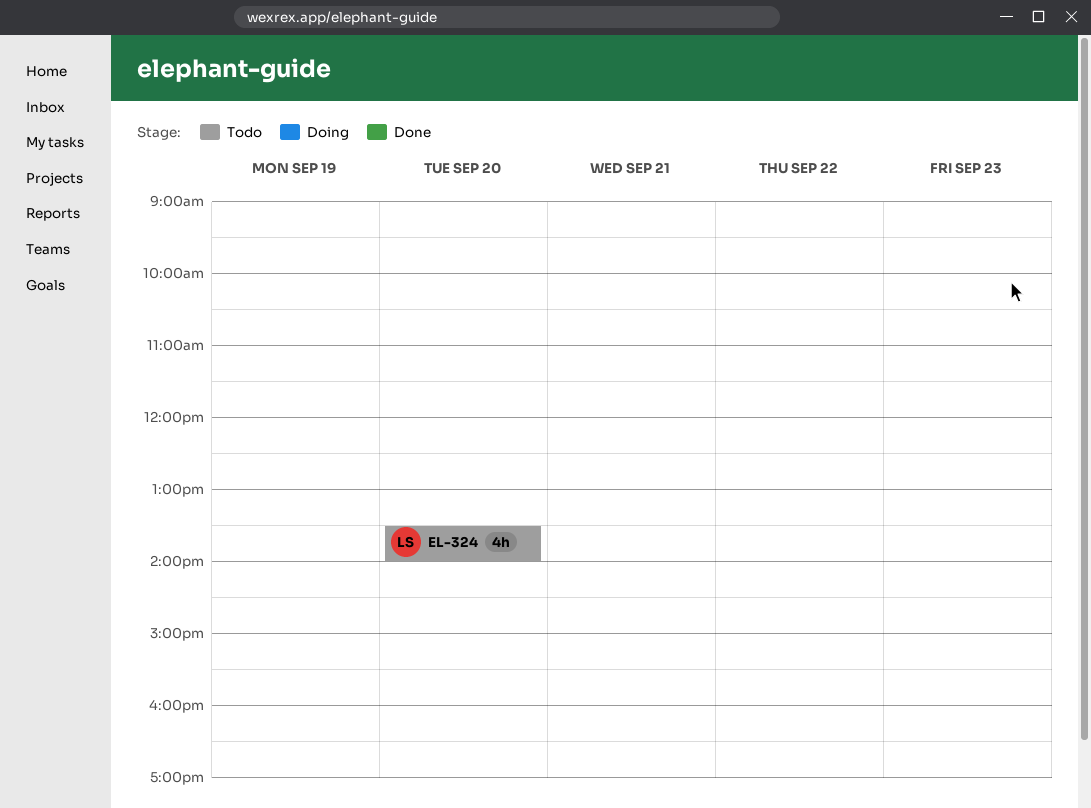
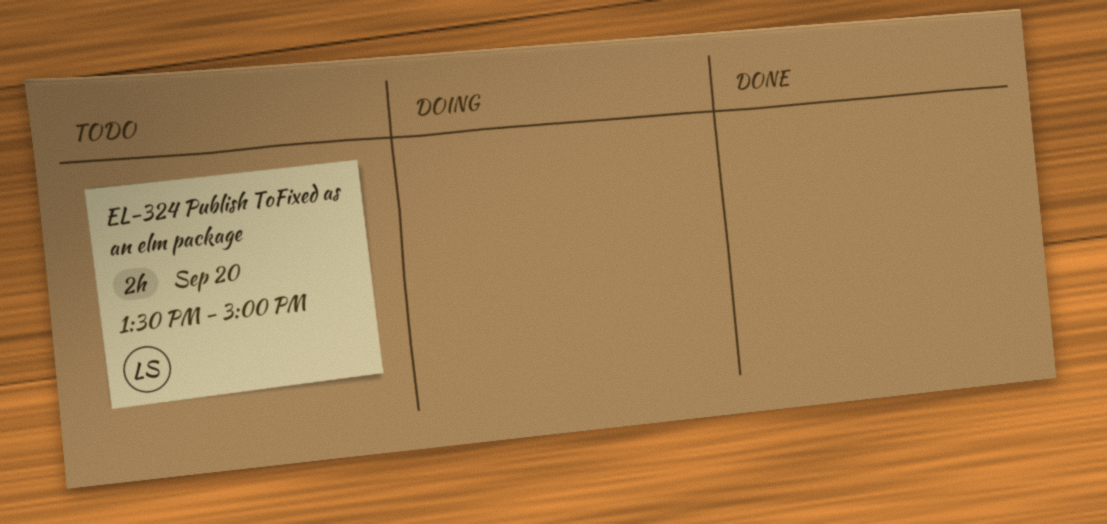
EL-324, estimate: 4h -> 2h
EL-324, ends: 14:00 -> 15:00

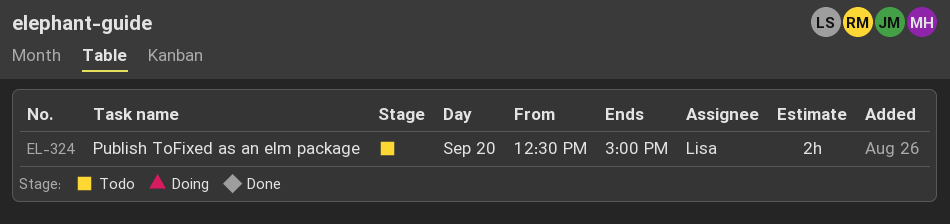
EL-324, begins: 13:30 -> 12:30

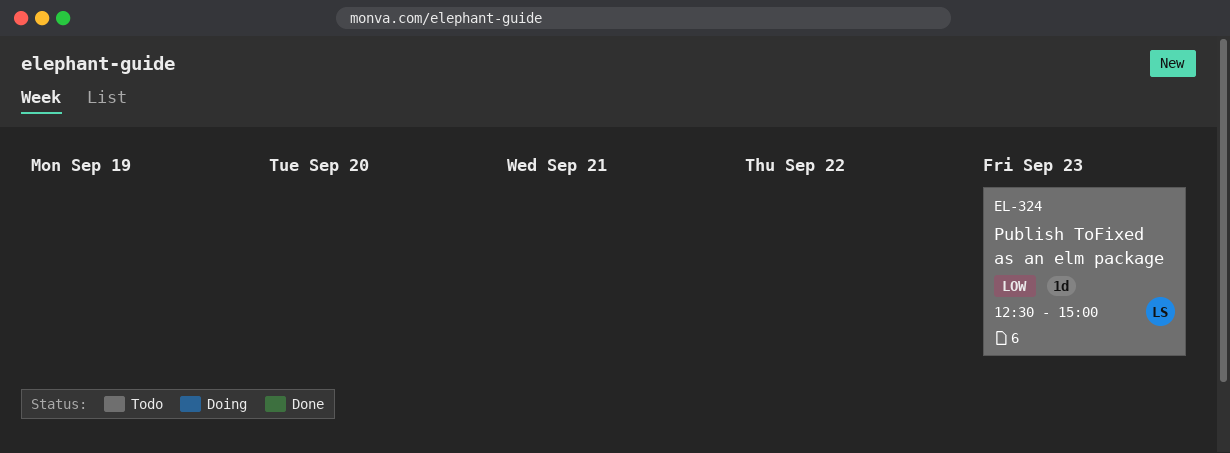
EL-324, estimate: 2h -> 1d
EL-324, day: Sep 20 -> Sep 23

